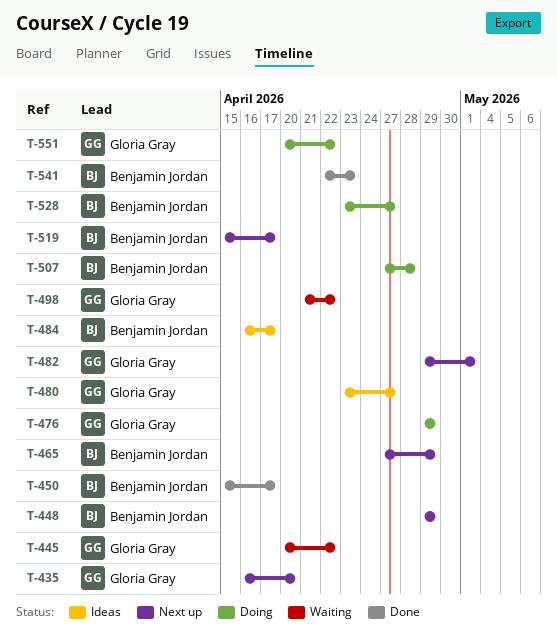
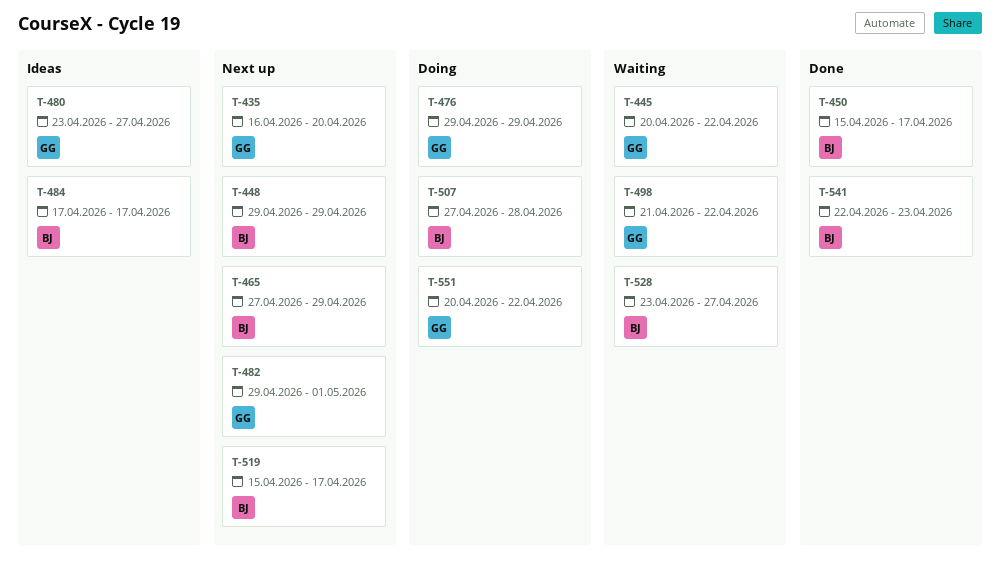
T-484, start: Apr 16 -> Apr 17
T-528, status: Doing -> Waiting

